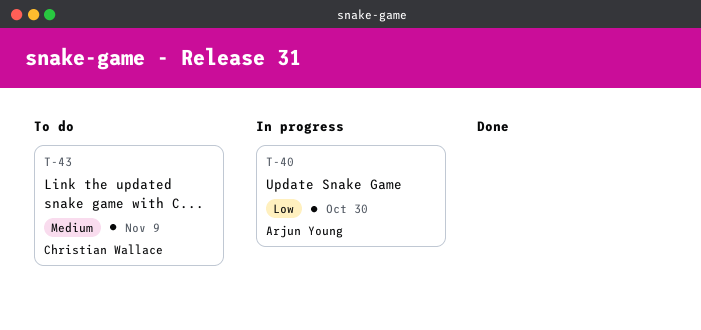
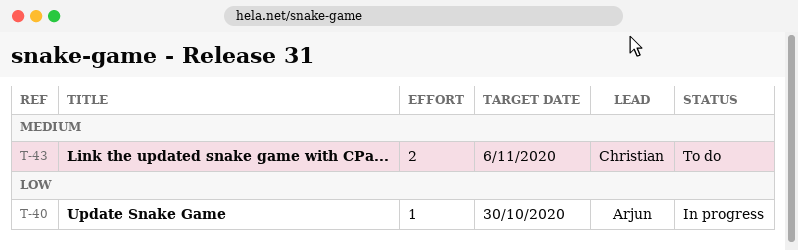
T-43, estimate: 1 -> 2
T-43, due: Nov 9 -> Nov 6

